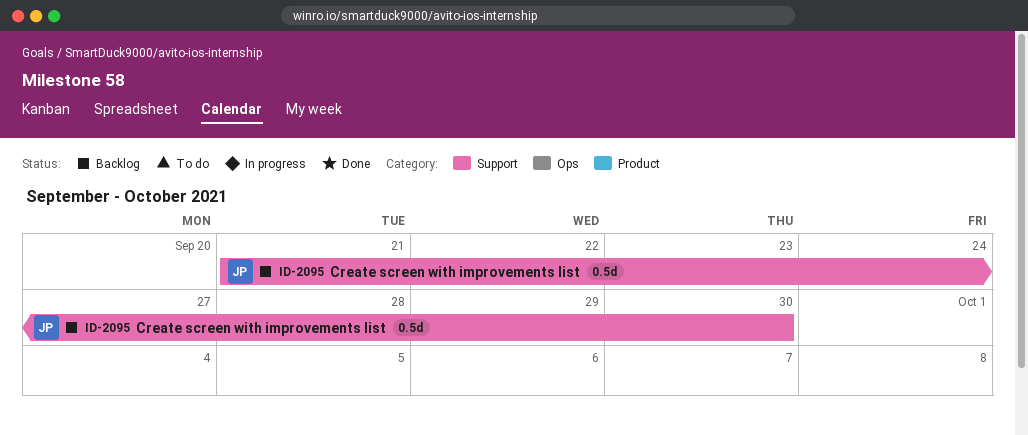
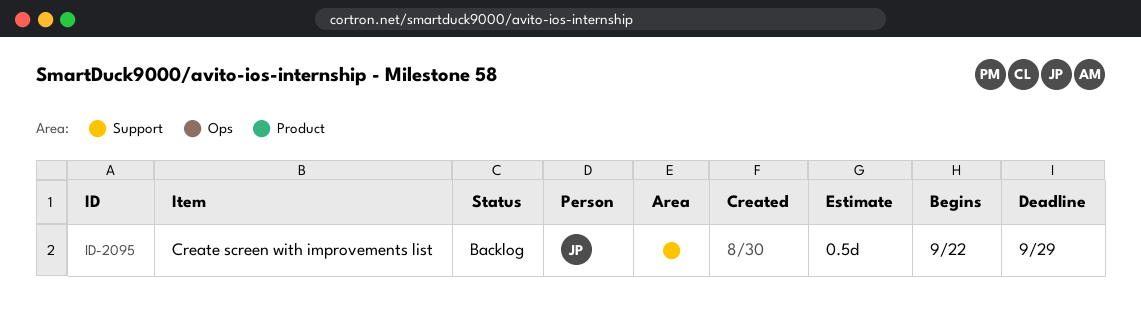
ID-2095, start: Sep 21 -> Sep 22
ID-2095, due: Sep 30 -> Sep 29

